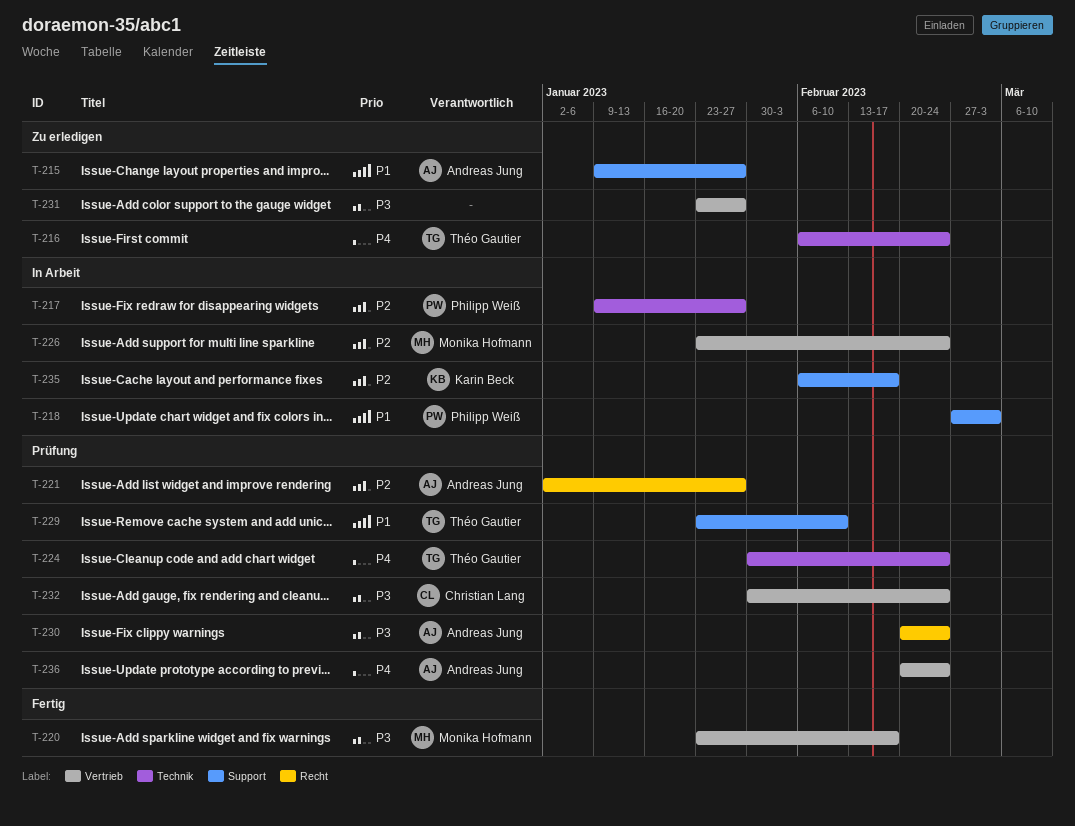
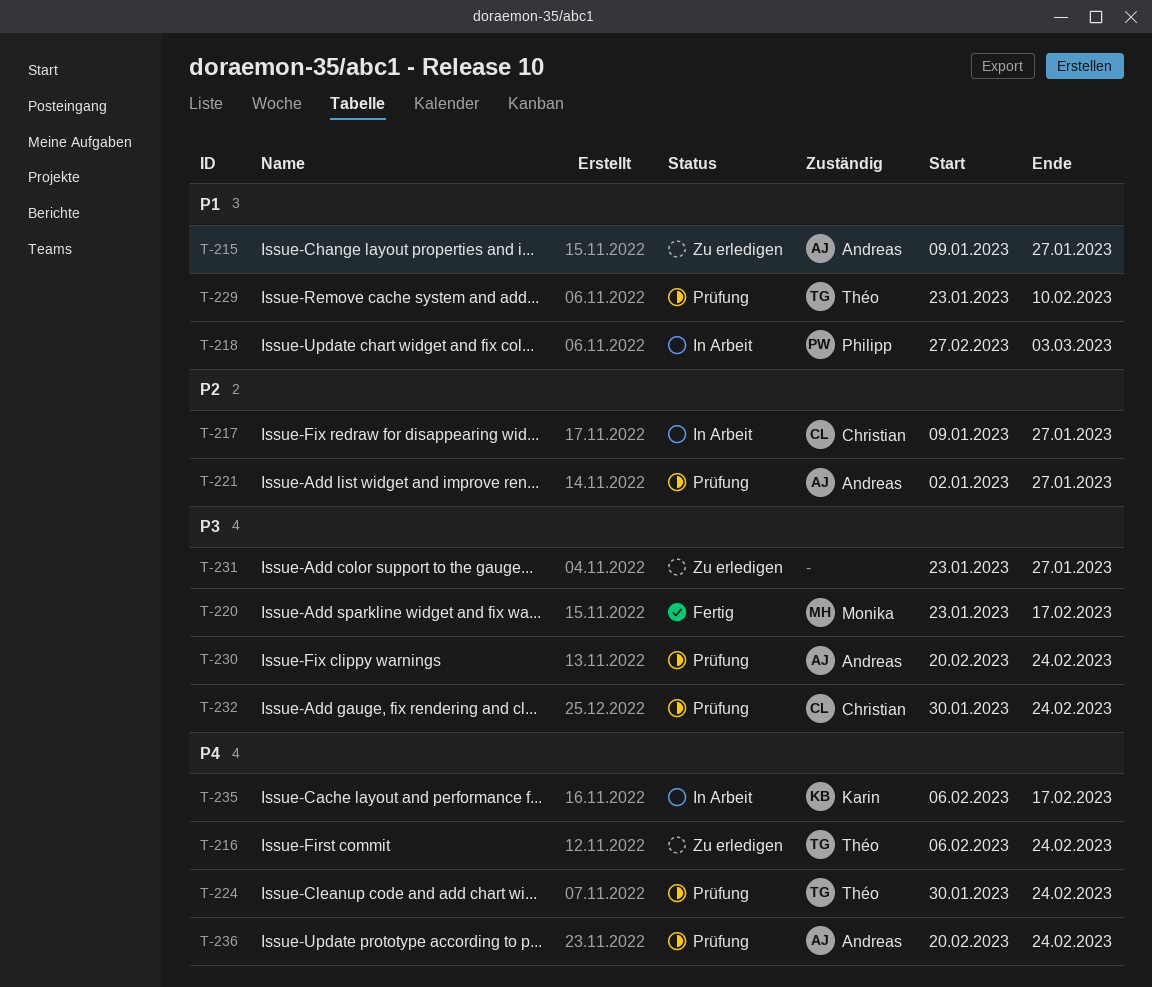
T-217, owner: Philipp Weiß -> Christian Lang
T-226: present -> none
T-235, priority: P2 -> P4

